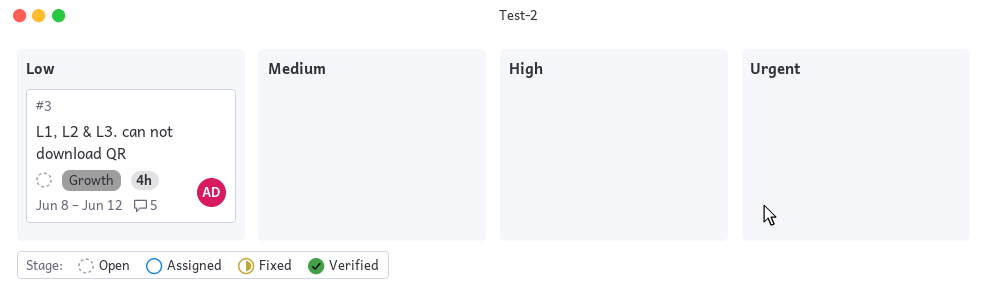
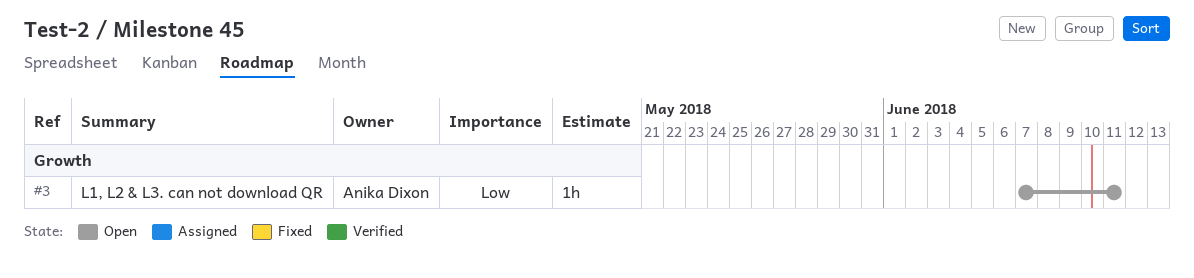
#3, estimate: 4h -> 1h
#3, start: Jun 8 -> Jun 7
#3, due: Jun 12 -> Jun 11

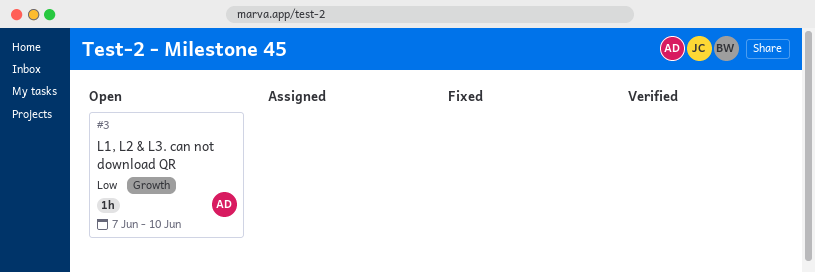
#3, due: Jun 11 -> Jun 10

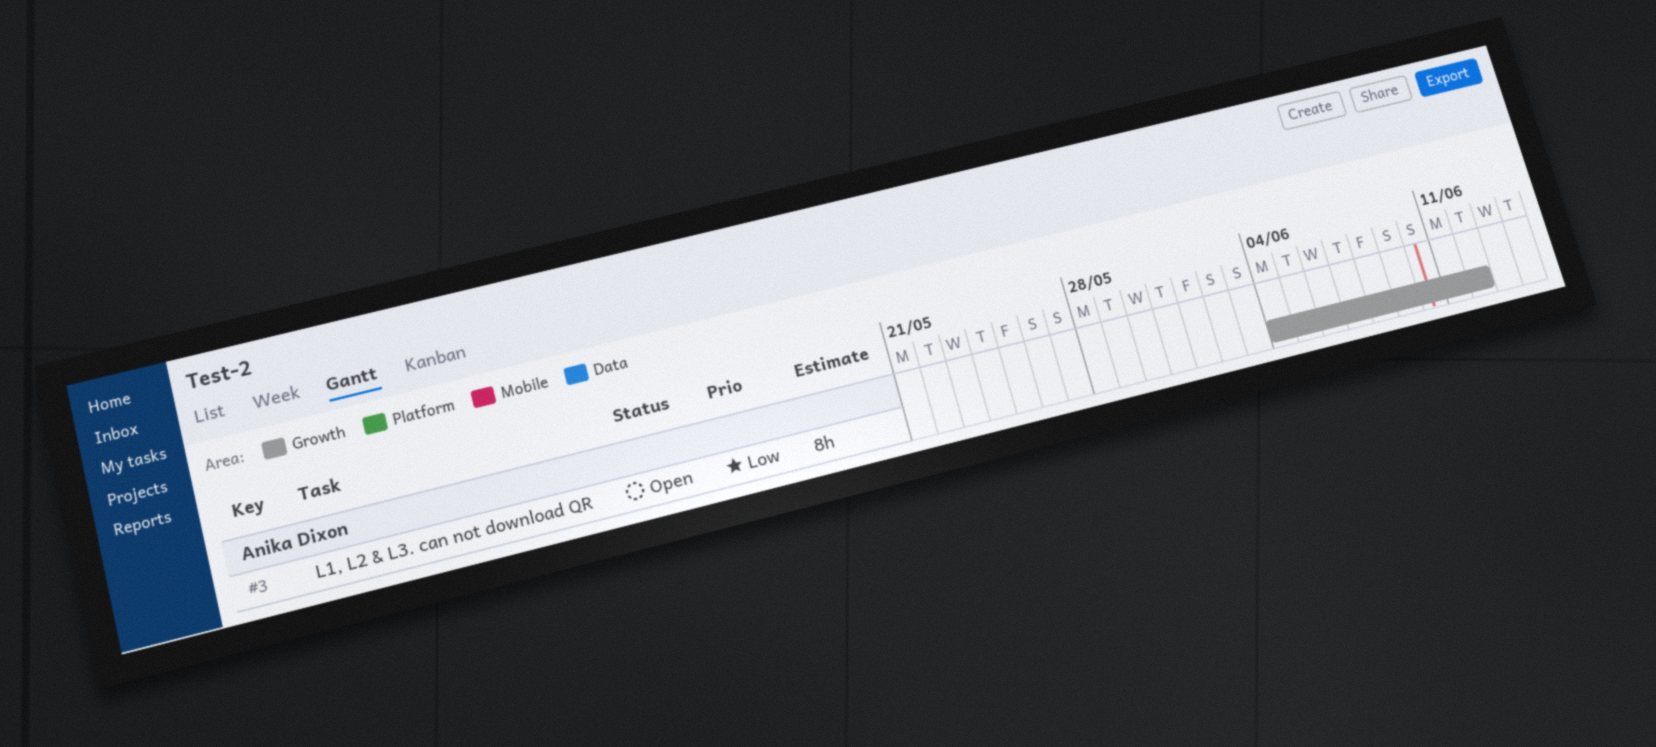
#3, estimate: 1h -> 8h
#3, start: Jun 7 -> Jun 4
#3, due: Jun 10 -> Jun 12

